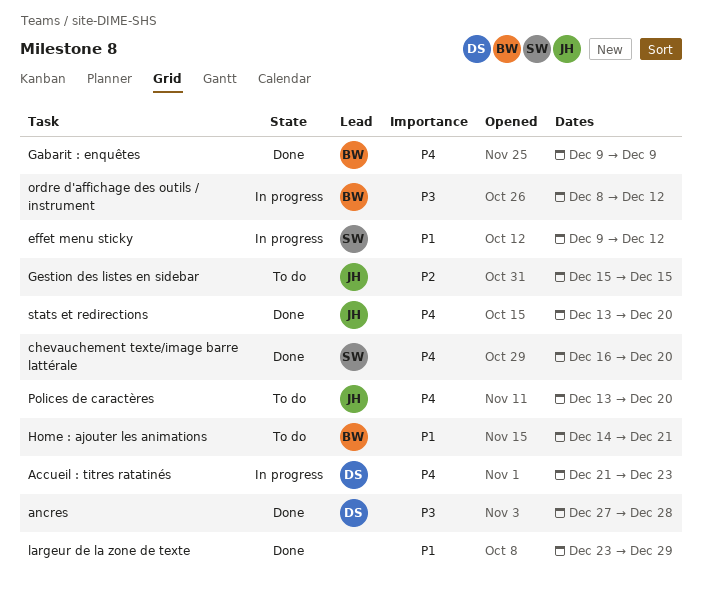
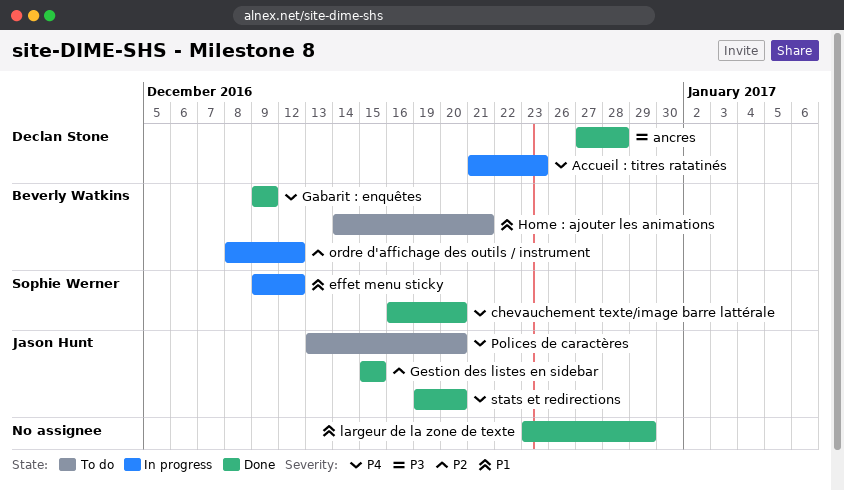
Gestion des listes en sidebar, status: To do -> Done
ordre d'affichage des outils / instrument, priority: P3 -> P2
stats et redirections, start: Dec 13 -> Dec 19

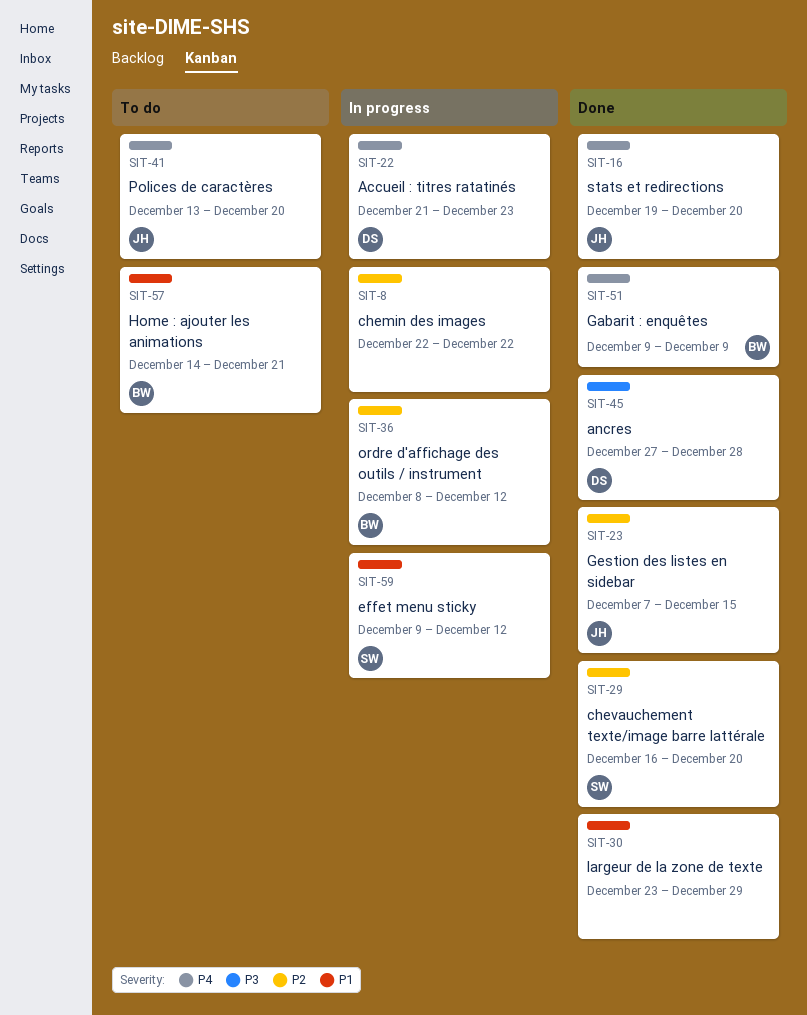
chemin des images: none -> present
chevauchement texte/image barre lattérale, priority: P4 -> P2
Gestion des listes en sidebar, start: Dec 15 -> Dec 7

